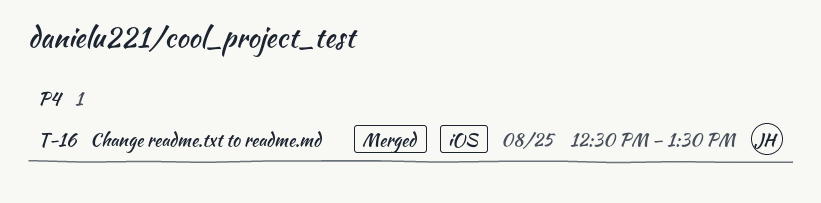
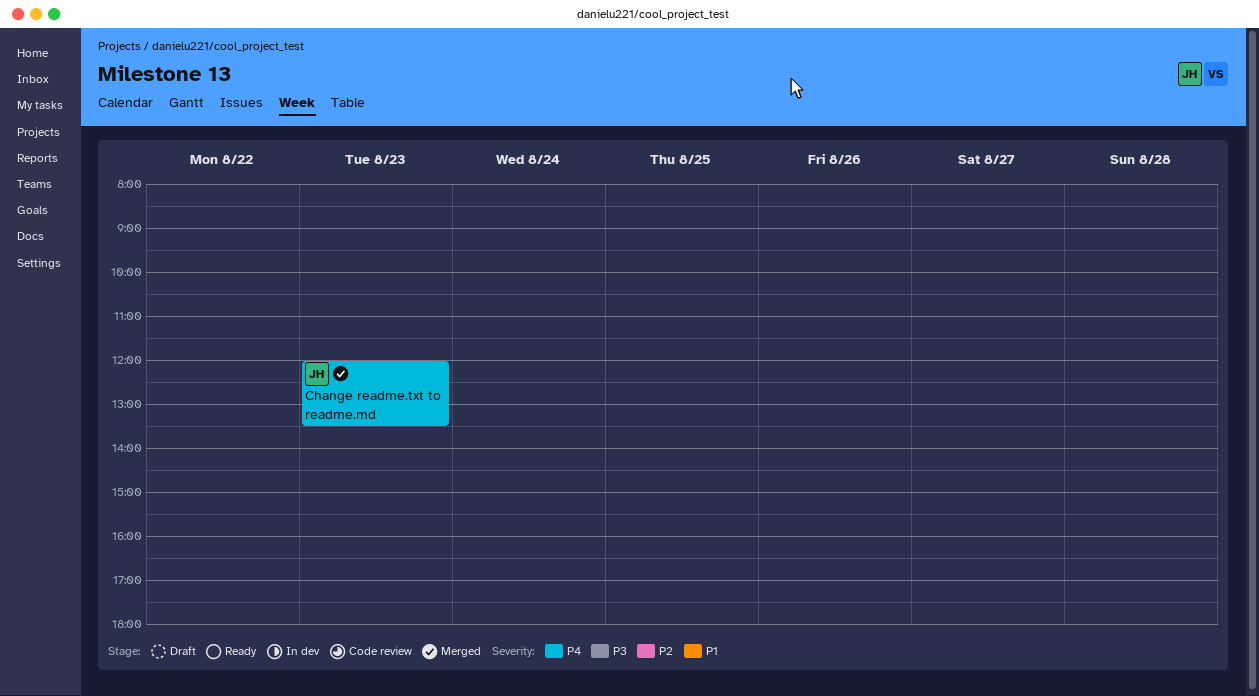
Change readme.txt to readme.md, day: Aug 25 -> Aug 23
Change readme.txt to readme.md, begins: 12:30 -> 12:00

